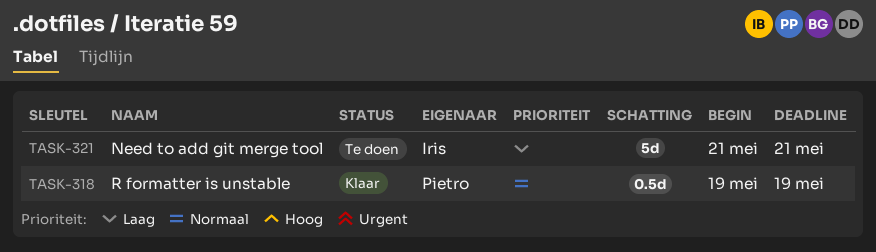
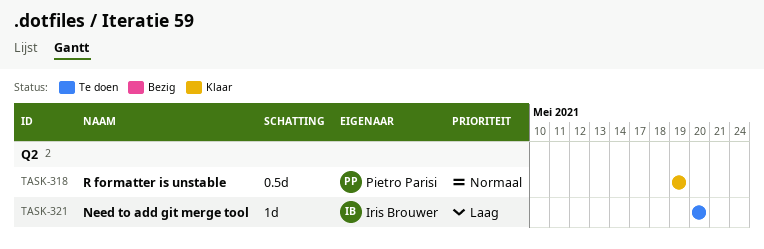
TASK-321, estimate: 5d -> 1d
TASK-321, start: May 21 -> May 20
TASK-321, due: May 21 -> May 20

